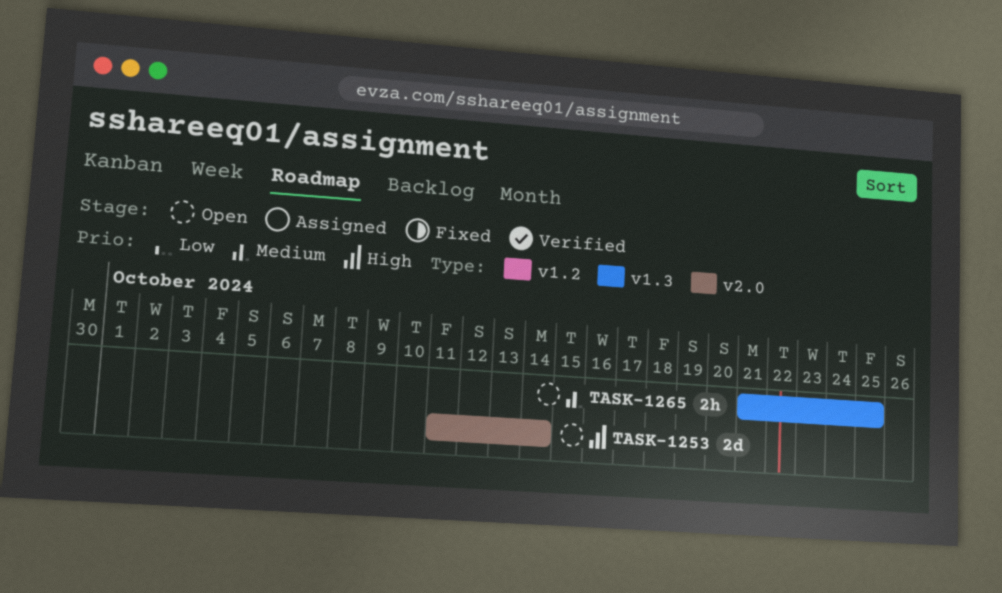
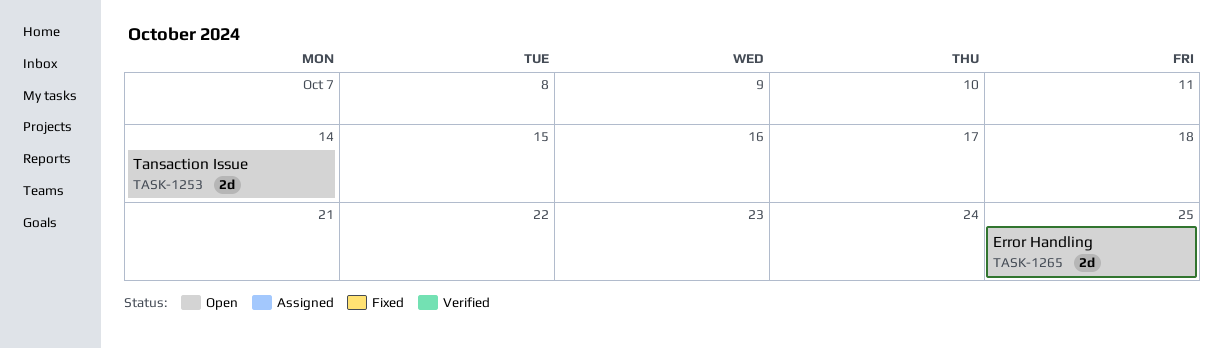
TASK-1265, estimate: 2h -> 2d

